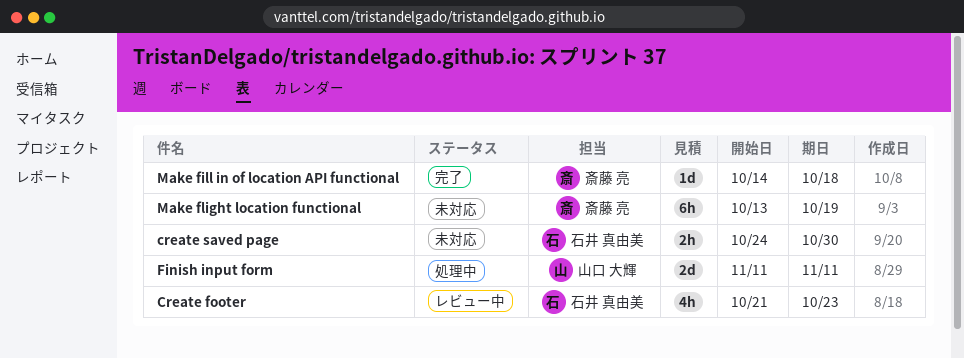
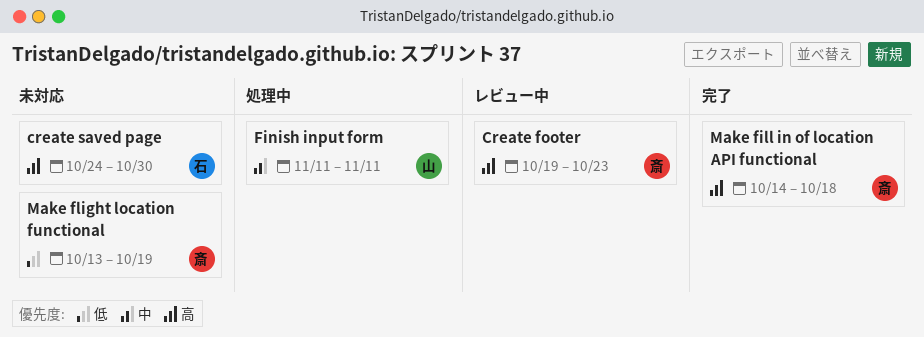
Create footer, owner: 石井 真由美 -> 斎藤 亮
Create footer, start: Oct 21 -> Oct 19

